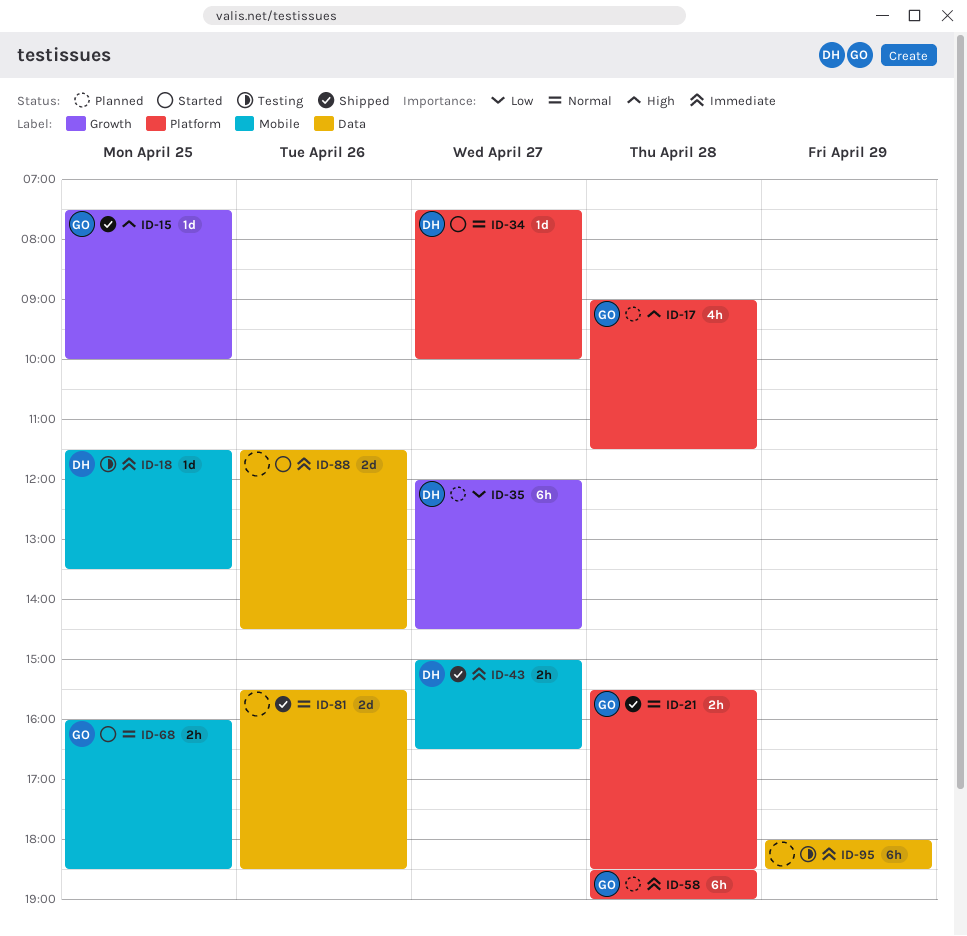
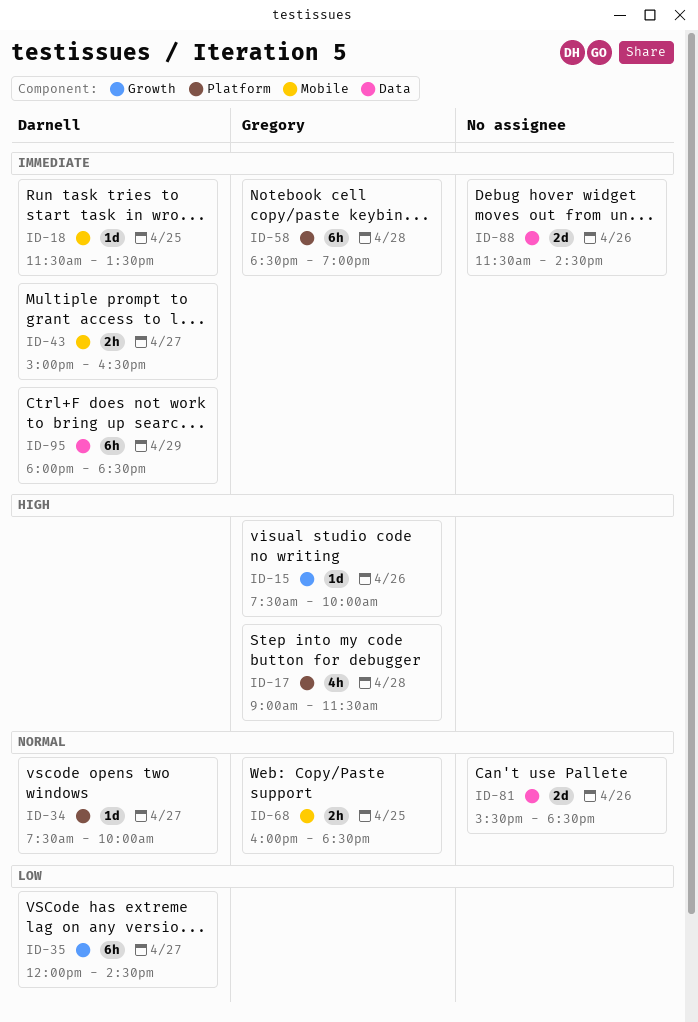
ID-15, day: Apr 25 -> Apr 26
ID-21: present -> none
ID-95, owner: none -> Darnell

